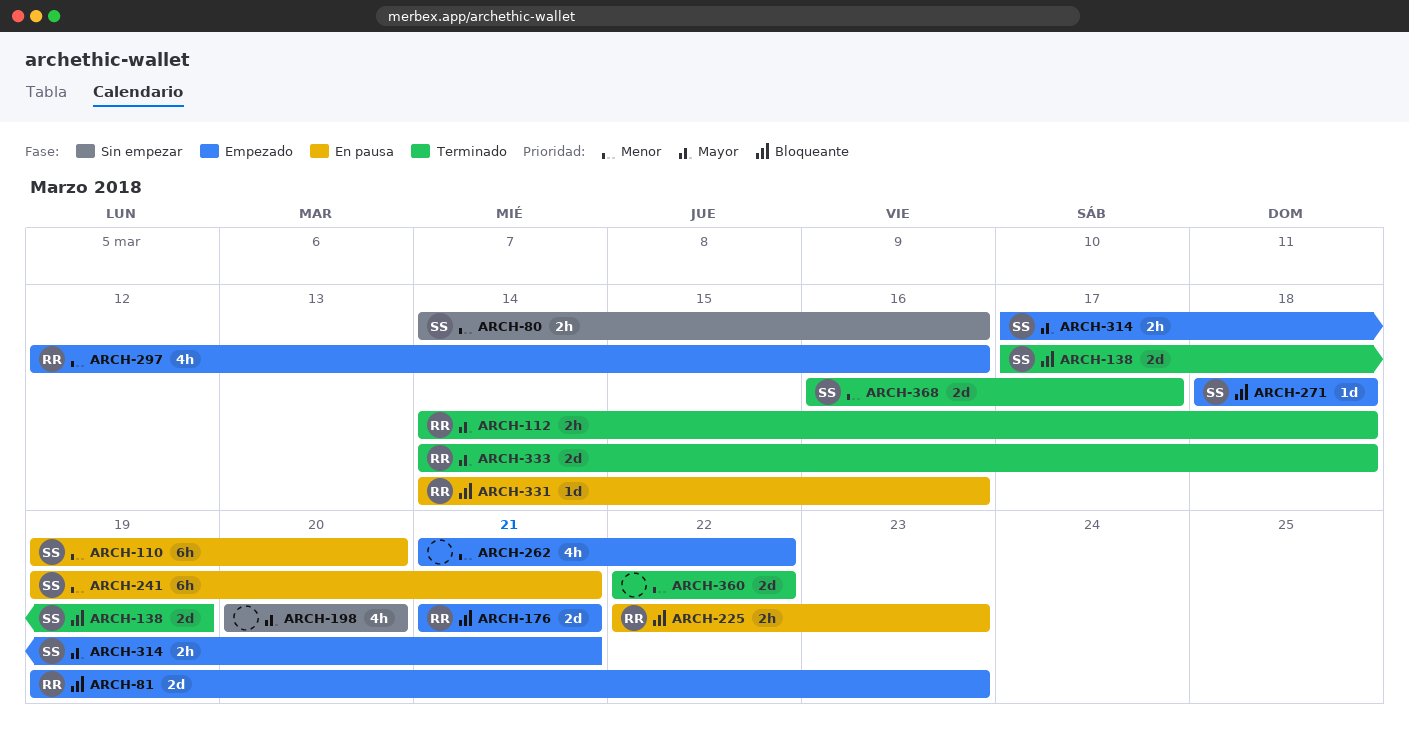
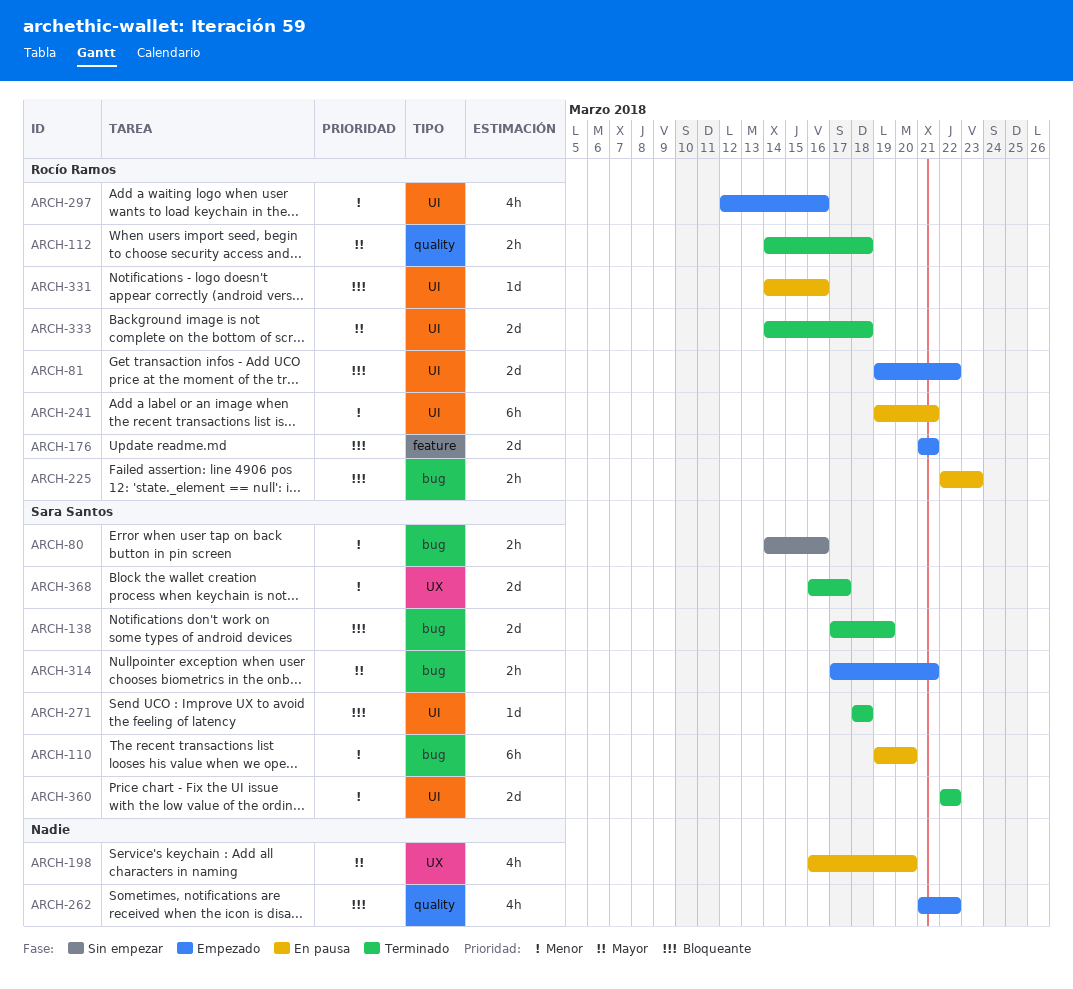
ARCH-81, due: Mar 23 -> Mar 22
ARCH-198, status: Sin empezar -> En pausa
ARCH-198, start: Mar 20 -> Mar 16
ARCH-241, owner: Sara Santos -> Rocío Ramos
ARCH-262, priority: Menor -> Bloqueante
ARCH-271, status: Empezado -> Terminado
ARCH-360, owner: none -> Sara Santos

